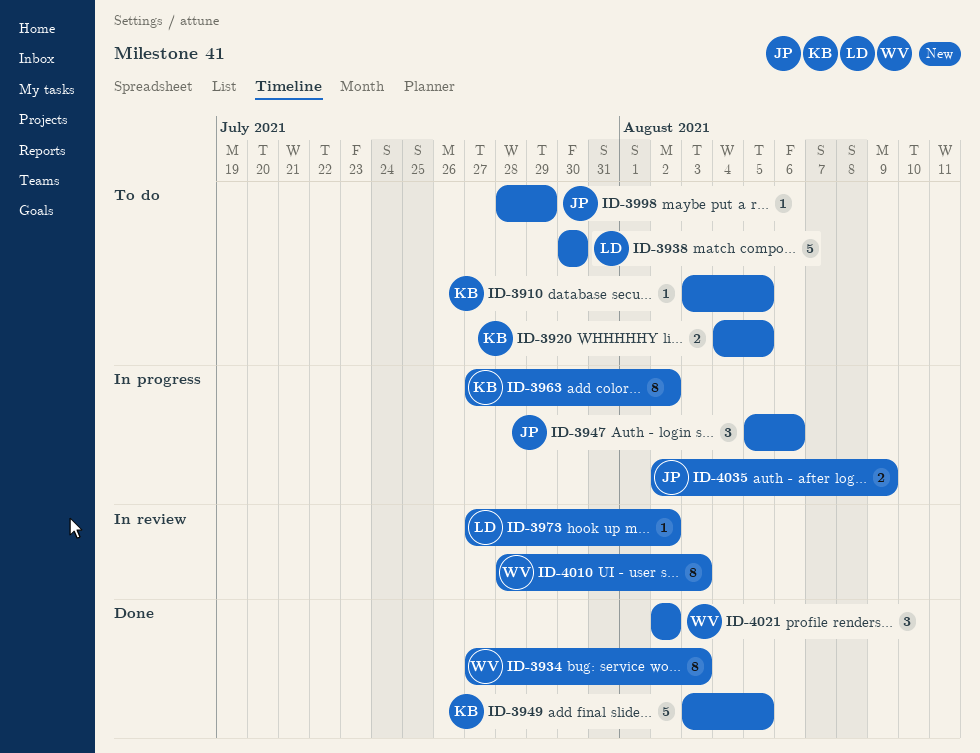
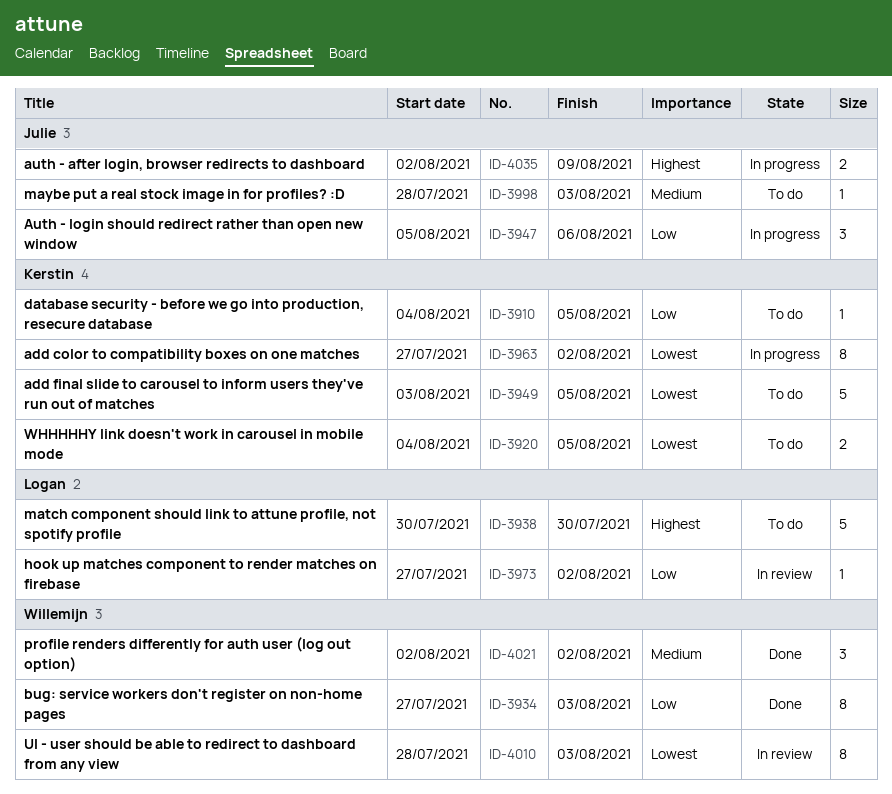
ID-3910, start: Aug 3 -> Aug 4
ID-3949, status: Done -> To do
ID-3998, due: Jul 29 -> Aug 3

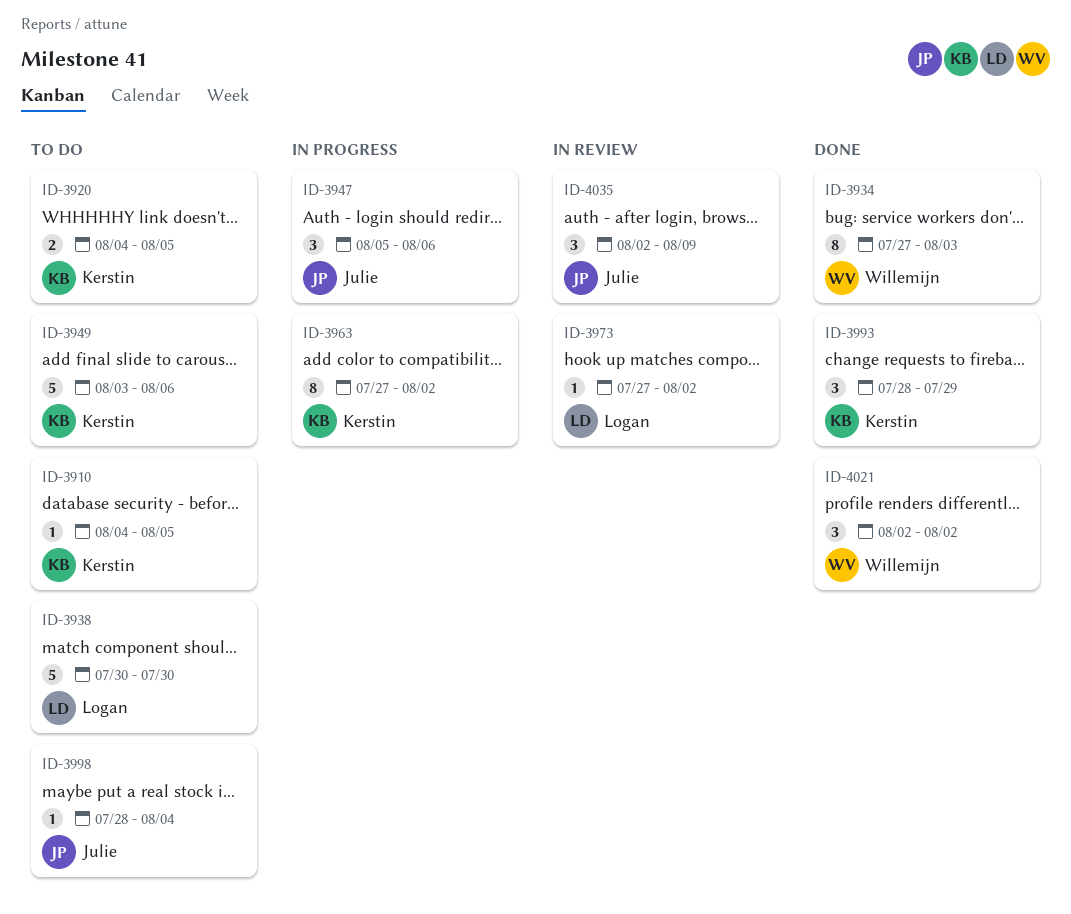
ID-3949, due: Aug 5 -> Aug 6
ID-3993: none -> present
ID-3998, due: Aug 3 -> Aug 4
ID-4010: present -> none
ID-4035, status: In progress -> In review
ID-4035, estimate: 2 -> 3

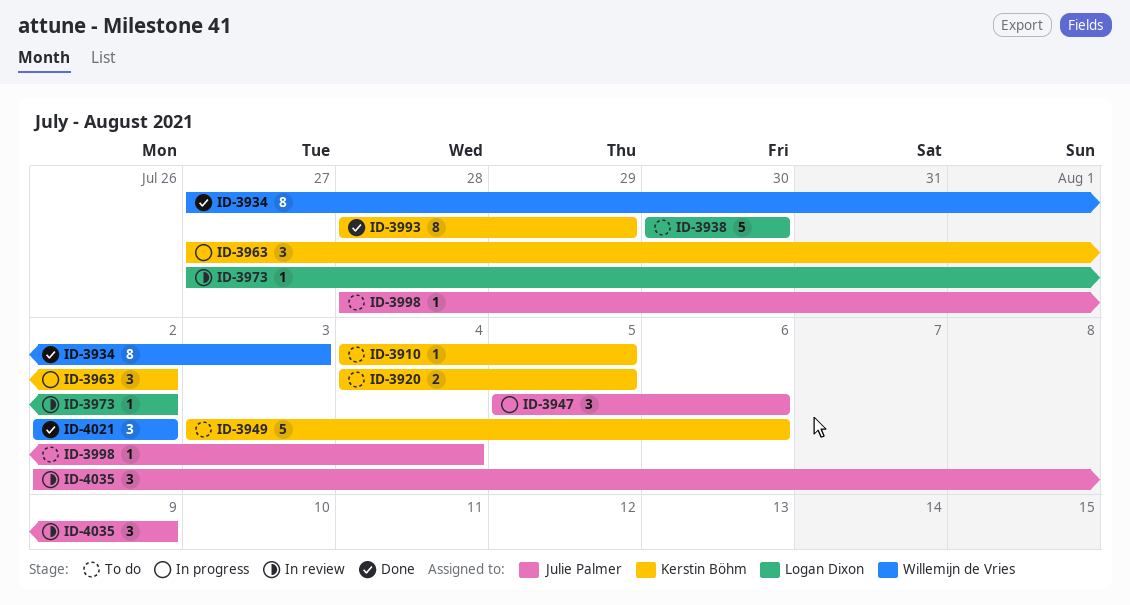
ID-3963, estimate: 8 -> 3
ID-3993, estimate: 3 -> 8

